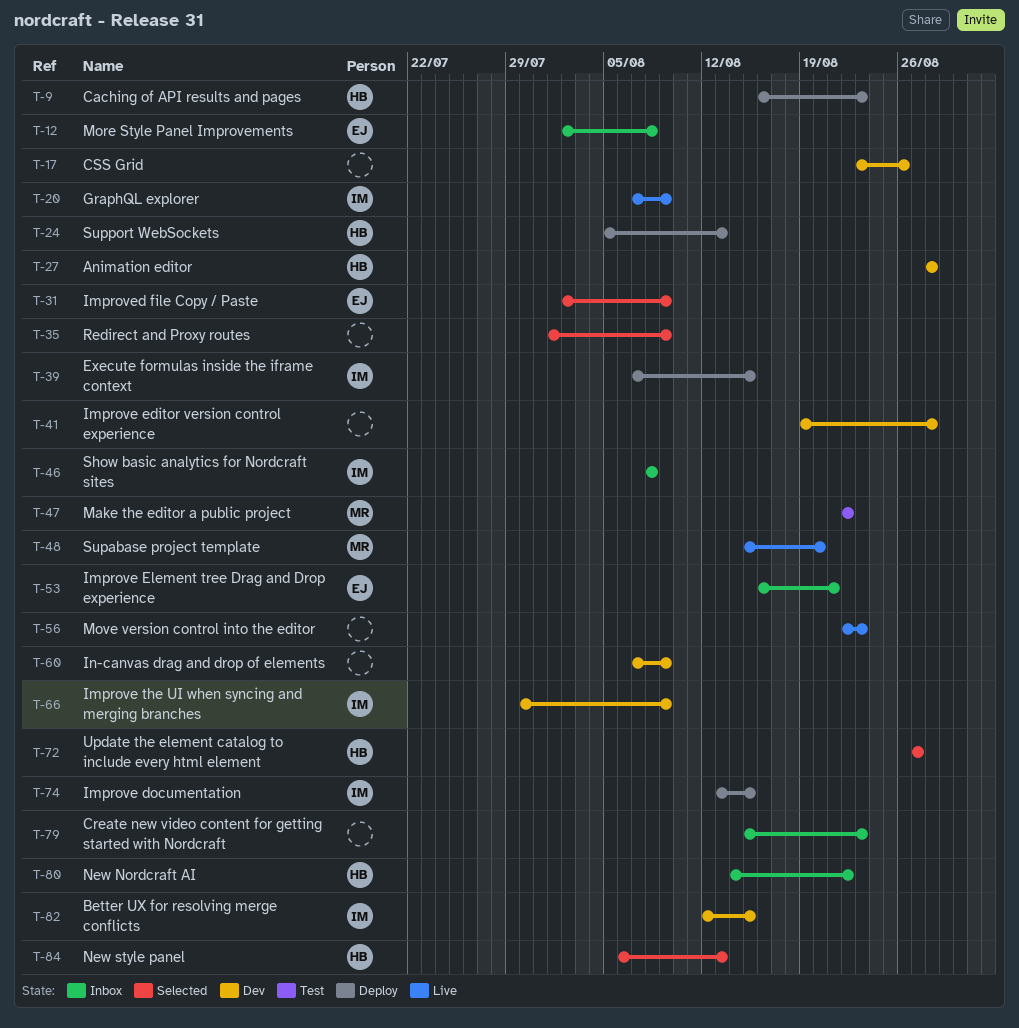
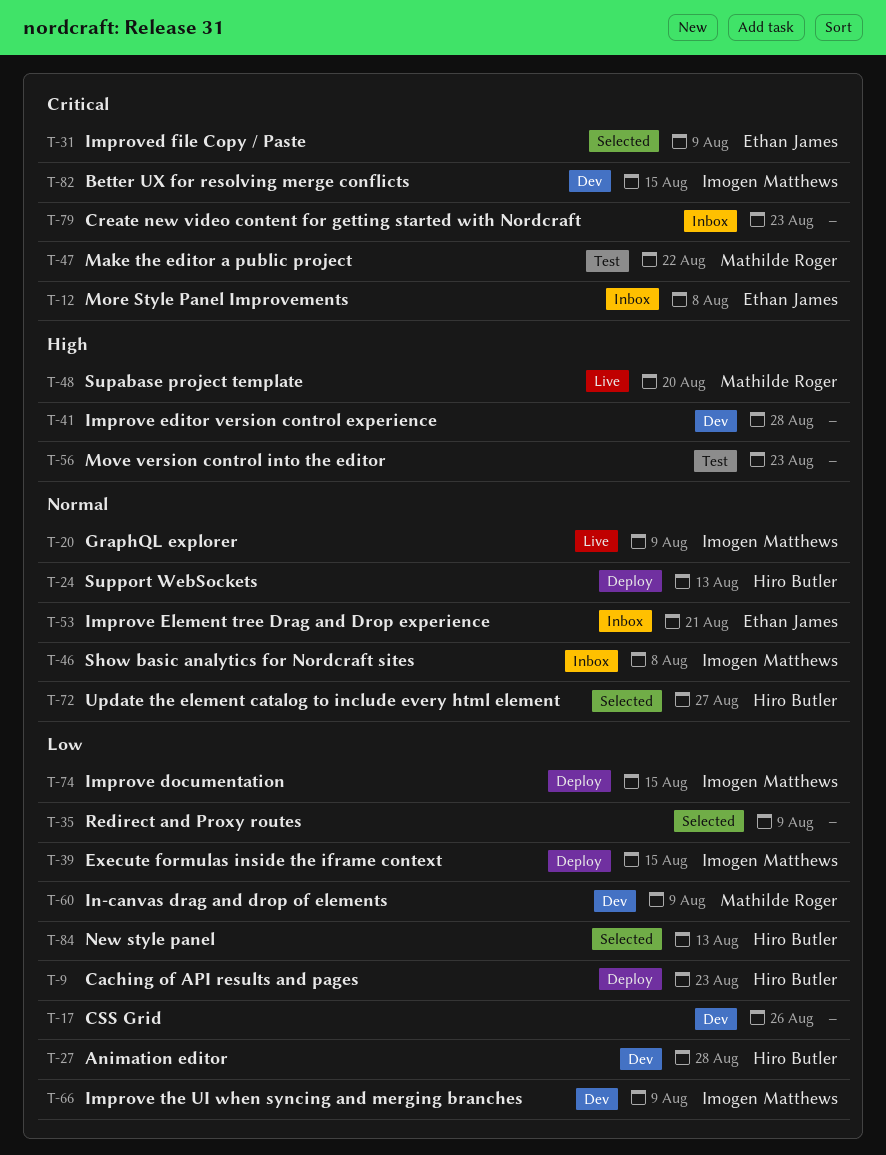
T-56, status: Live -> Test
T-60, owner: none -> Mathilde Roger
T-80: present -> none

